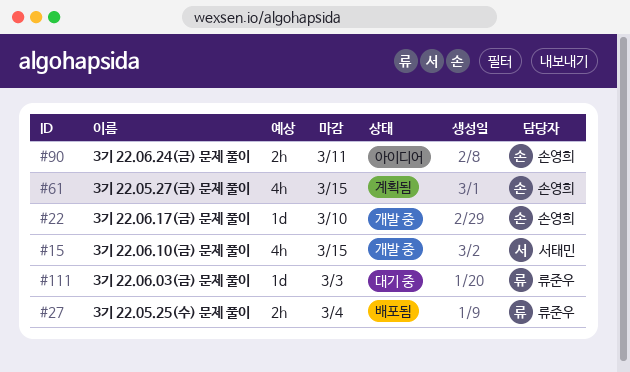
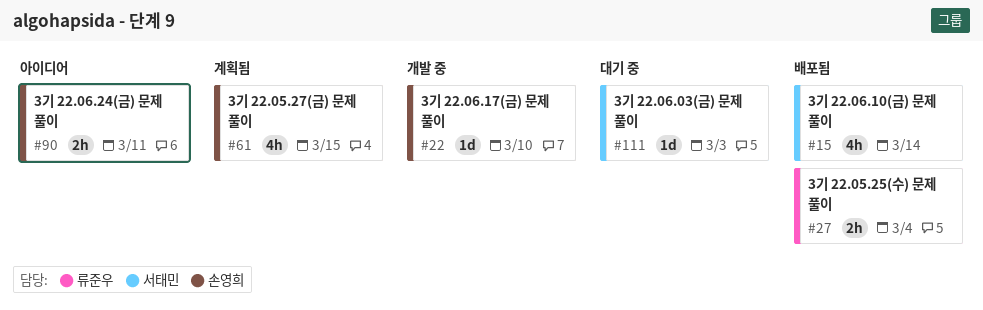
#15, status: 개발 중 -> 배포됨
#15, due: Mar 15 -> Mar 14
#111, owner: 류준우 -> 서태민

